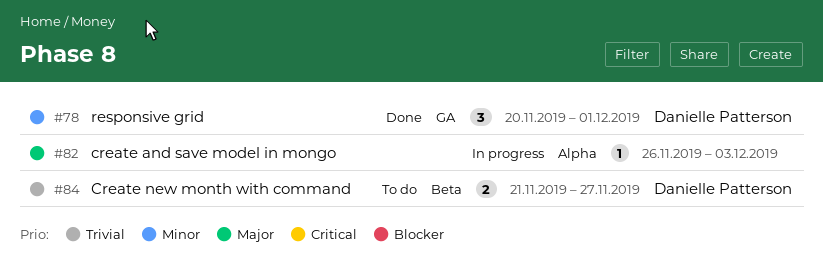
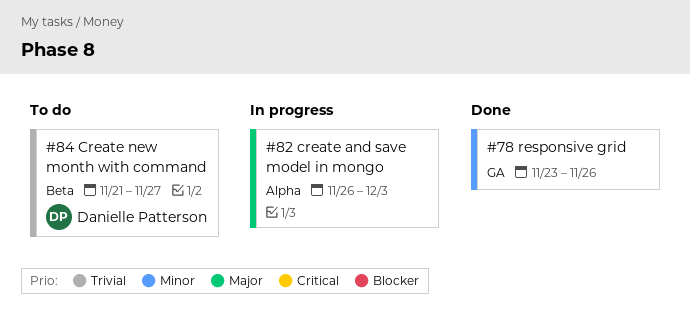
#78, owner: Danielle Patterson -> none
#78, start: Nov 20 -> Nov 23
#78, due: Dec 1 -> Nov 26

